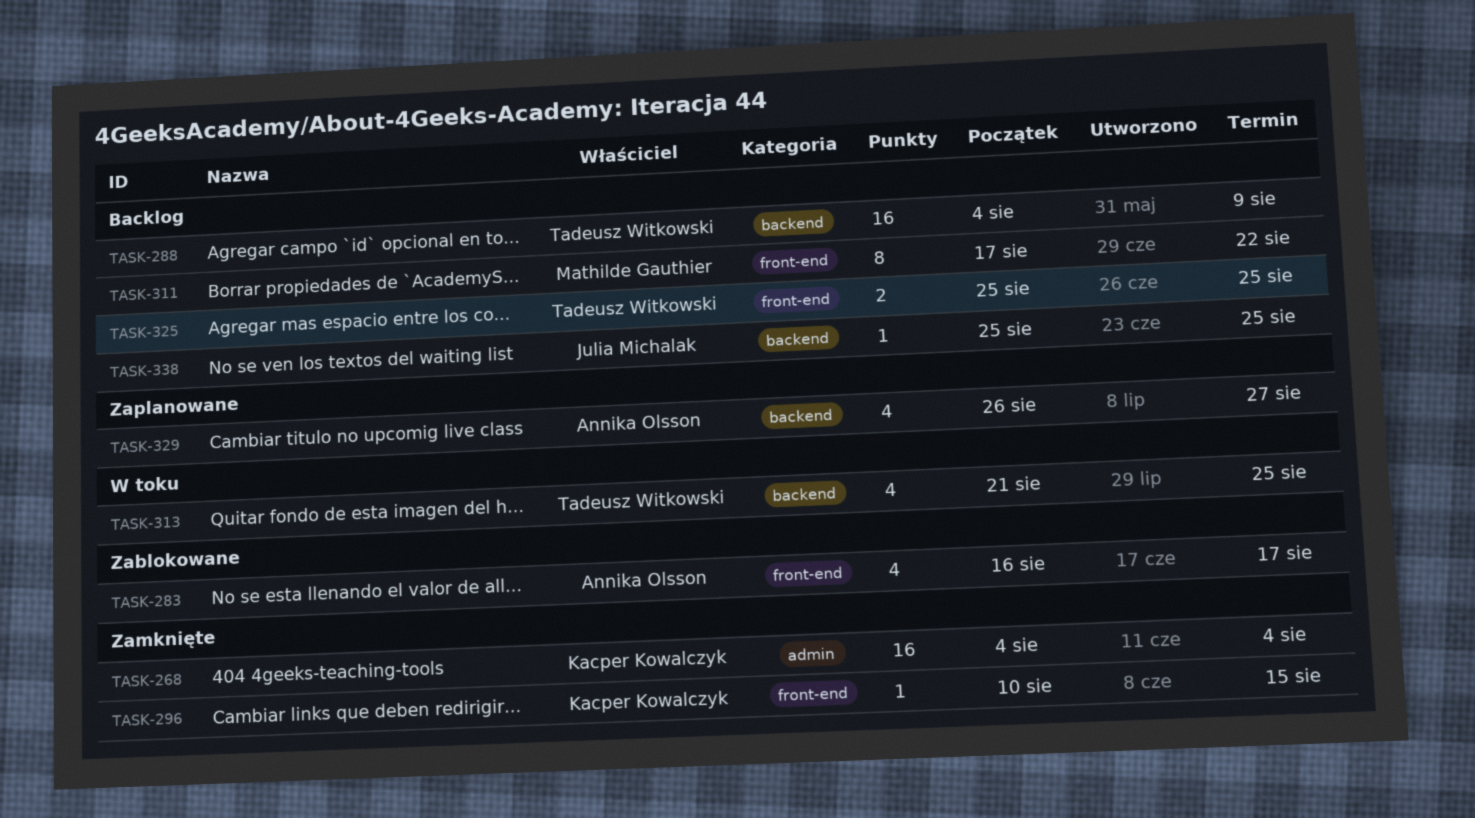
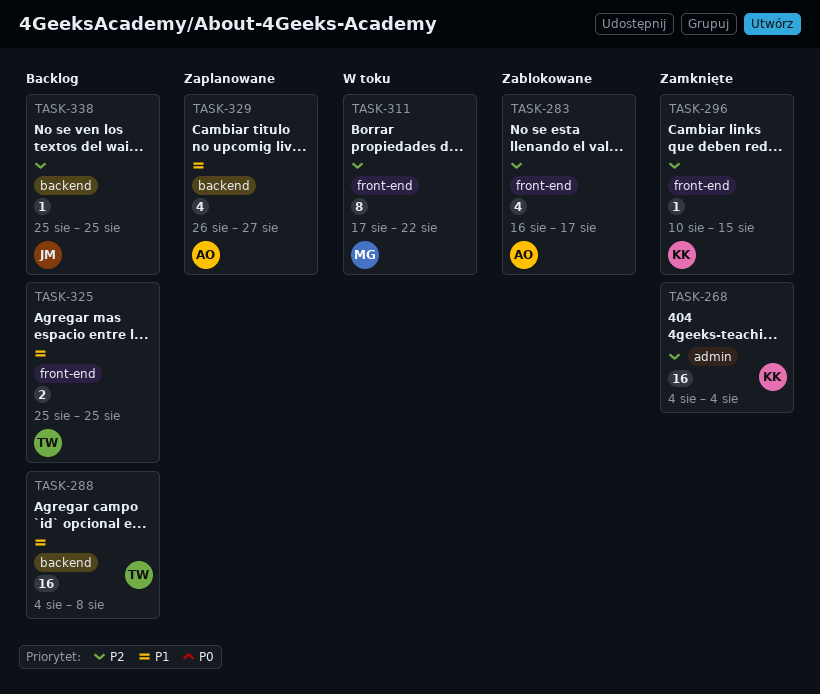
TASK-288, due: Aug 9 -> Aug 8
TASK-311, status: Backlog -> W toku
TASK-313: present -> none

